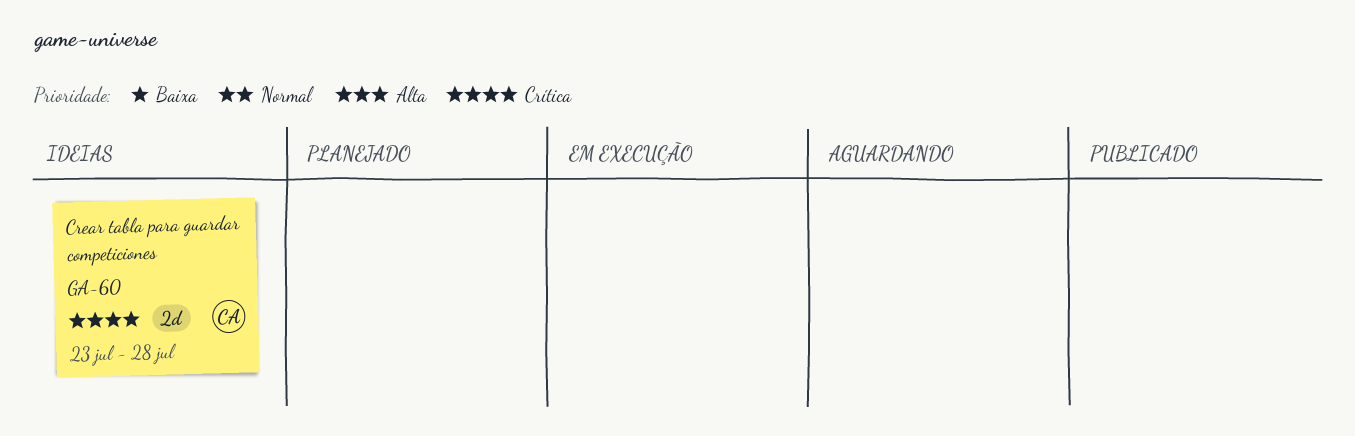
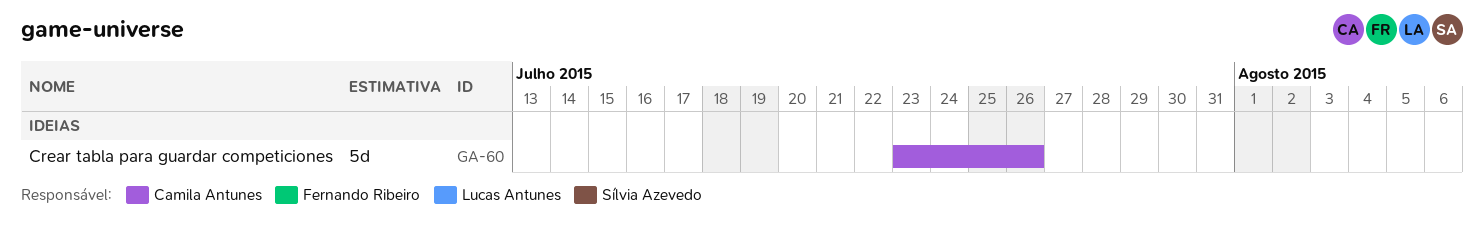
GA-60, estimate: 2d -> 5d
GA-60, due: Jul 28 -> Jul 26

